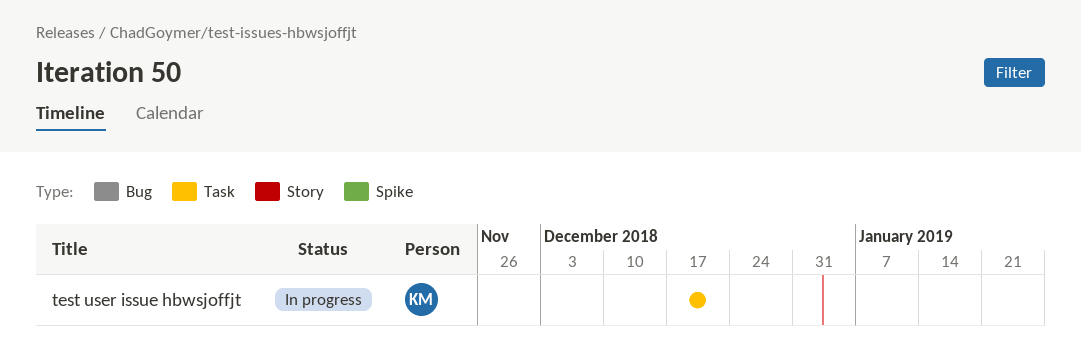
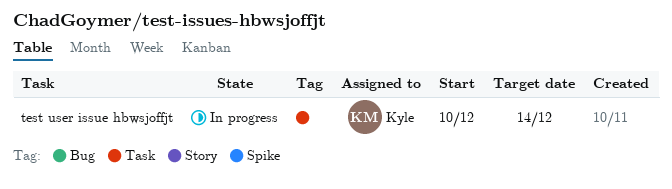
test user issue hbwsjoffjt, start: Dec 17 -> Dec 10
test user issue hbwsjoffjt, due: Dec 21 -> Dec 14

